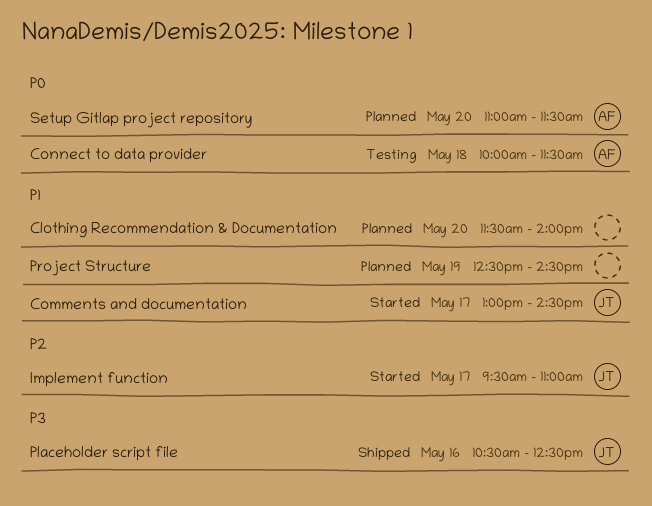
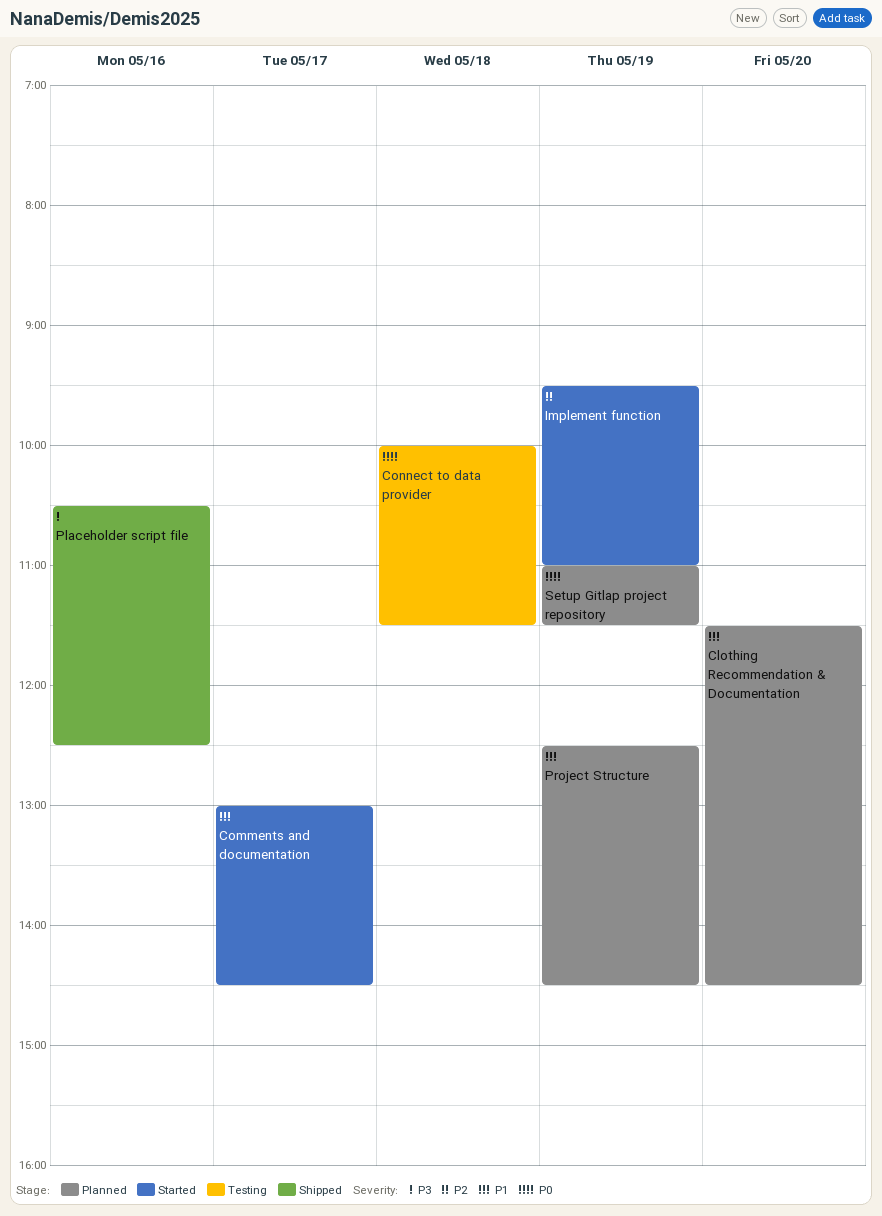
Clothing Recommendation & Documentation, ends: 14:00 -> 14:30
Implement function, day: May 17 -> May 19
Setup Gitlap project repository, day: May 20 -> May 19

